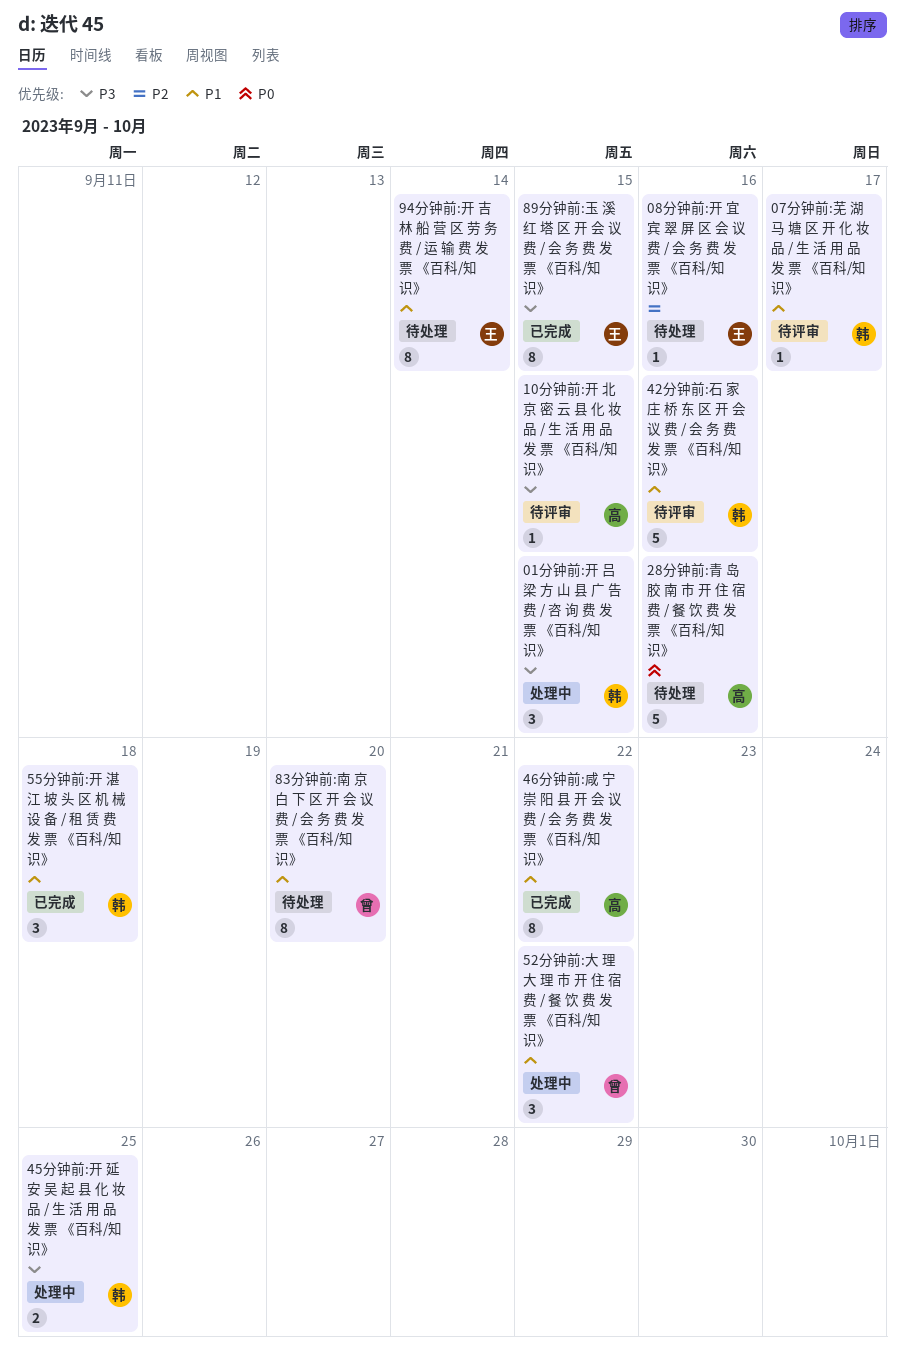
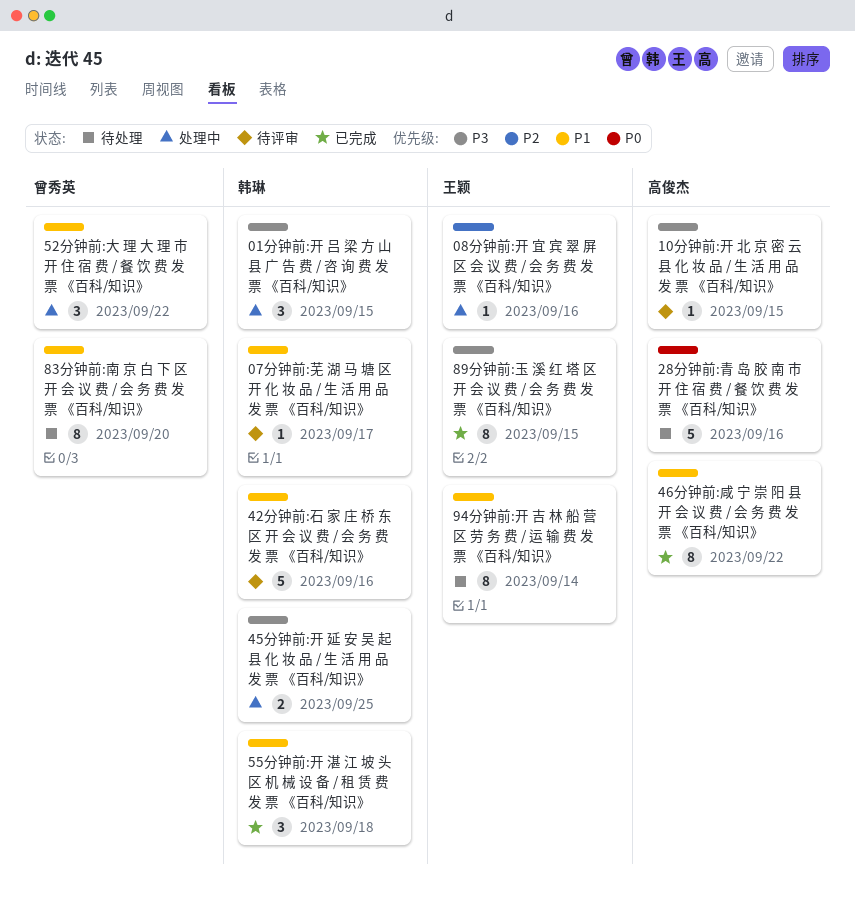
08分钟前:开 宜 宾 翠 屏 区 会 议 费 / 会 务 费 发 票 《百科/知识》, status: 待处理 -> 处理中

